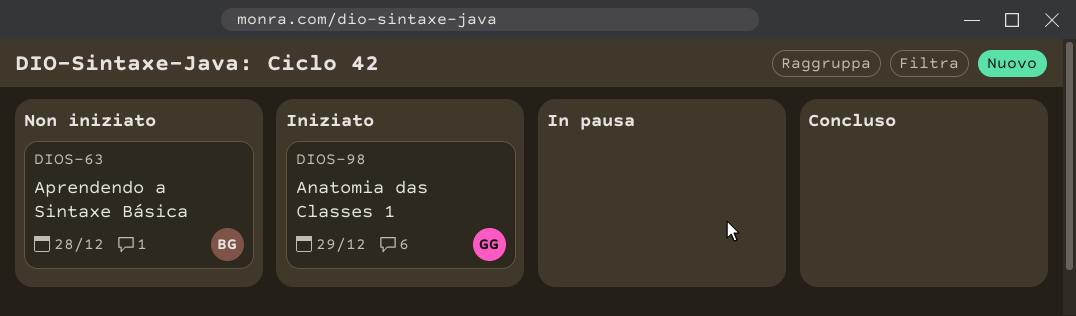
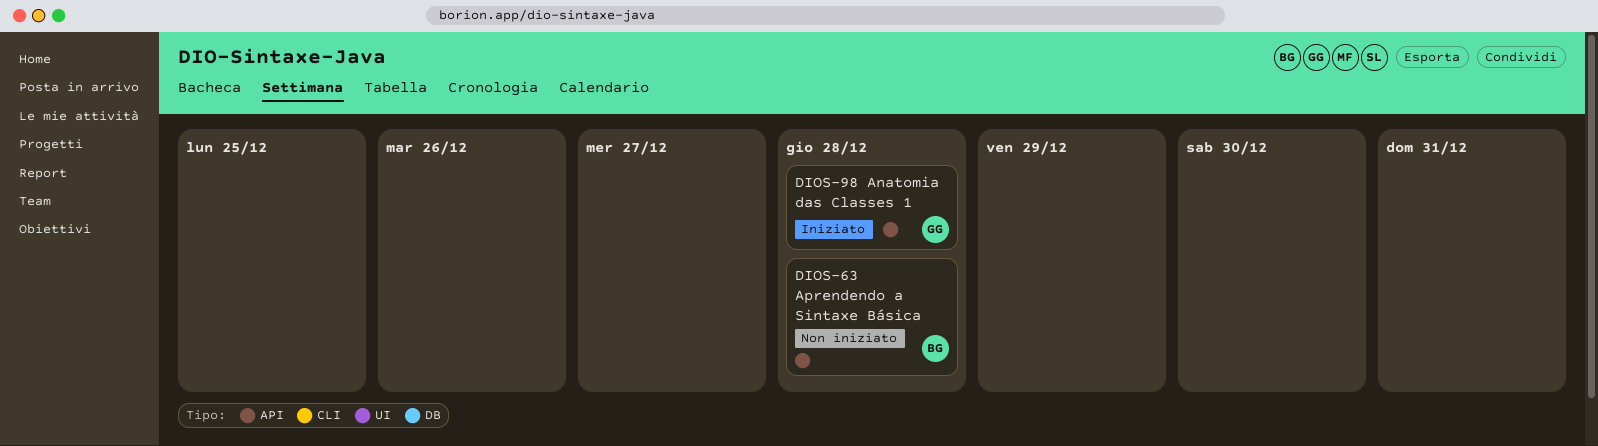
DIOS-98, due: Dec 29 -> Dec 28

